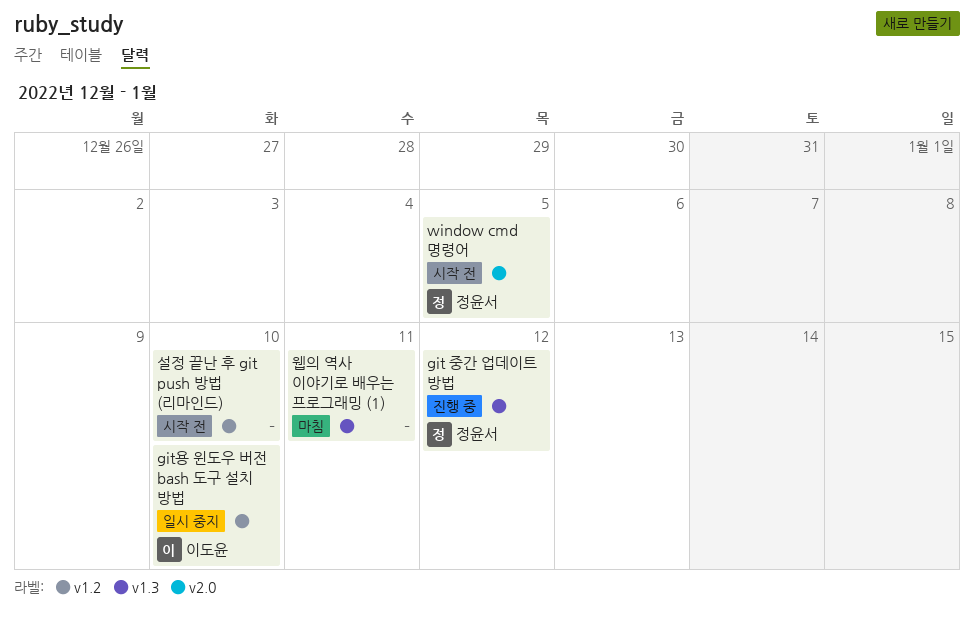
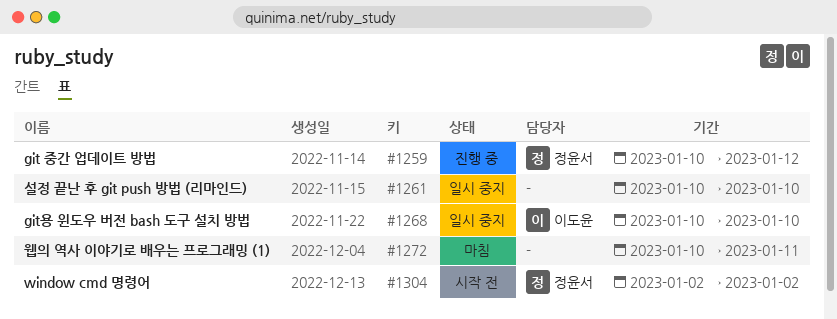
window cmd 명령어, due: Jan 5 -> Jan 2
설정 끝난 후 git push 방법 (리마인드), status: 시작 전 -> 일시 중지

